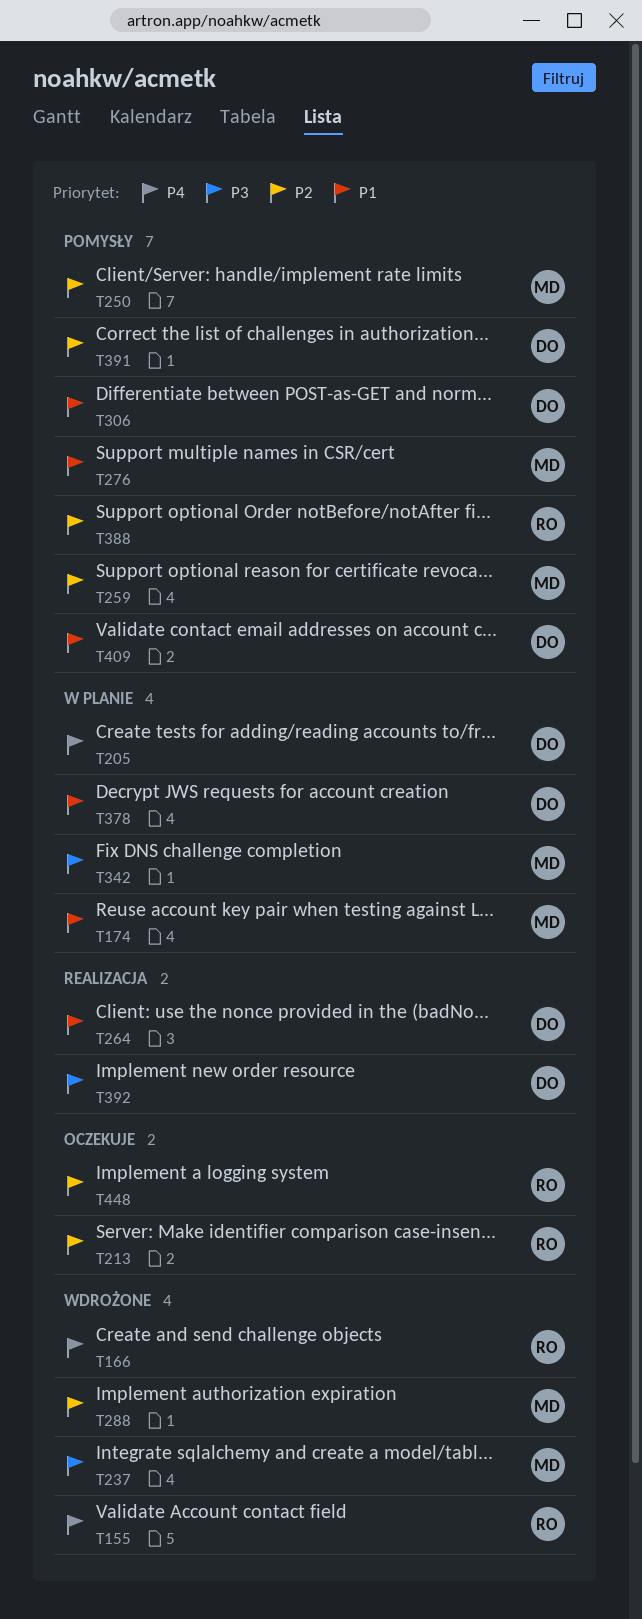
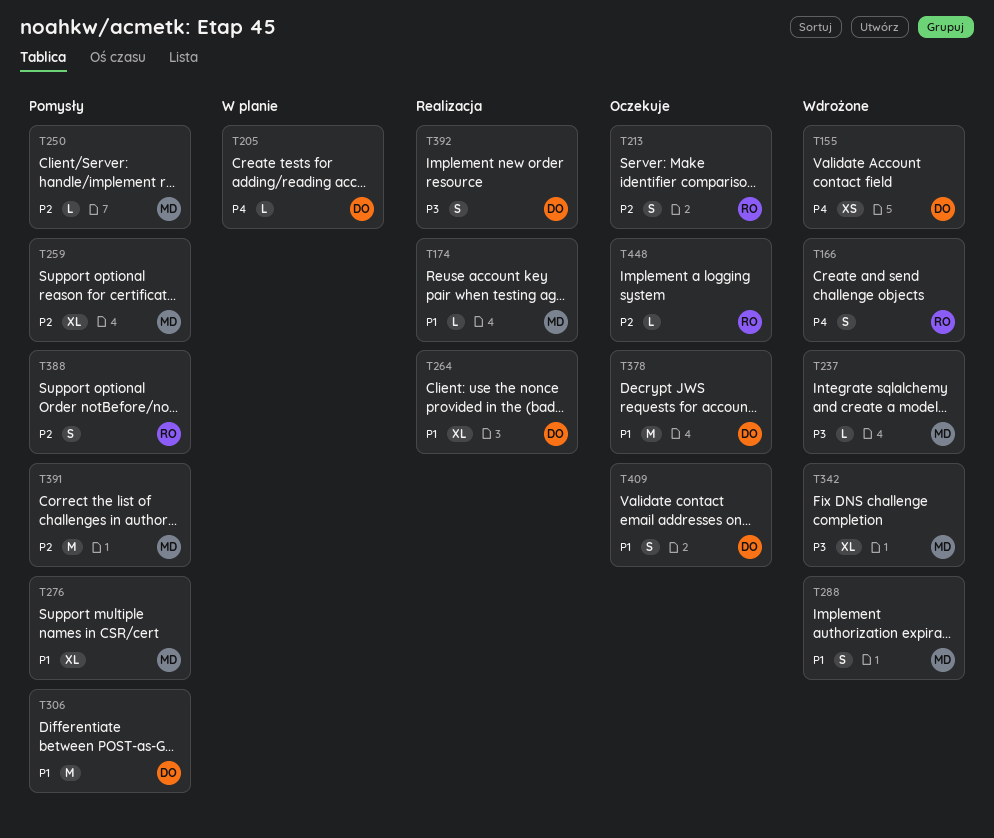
T155, owner: RO -> DO
T174, status: W planie -> Realizacja
T288, priority: P2 -> P1
T342, status: W planie -> Wdrożone
T378, status: W planie -> Oczekuje
T391, owner: DO -> MD
T409, status: Pomysły -> Oczekuje

